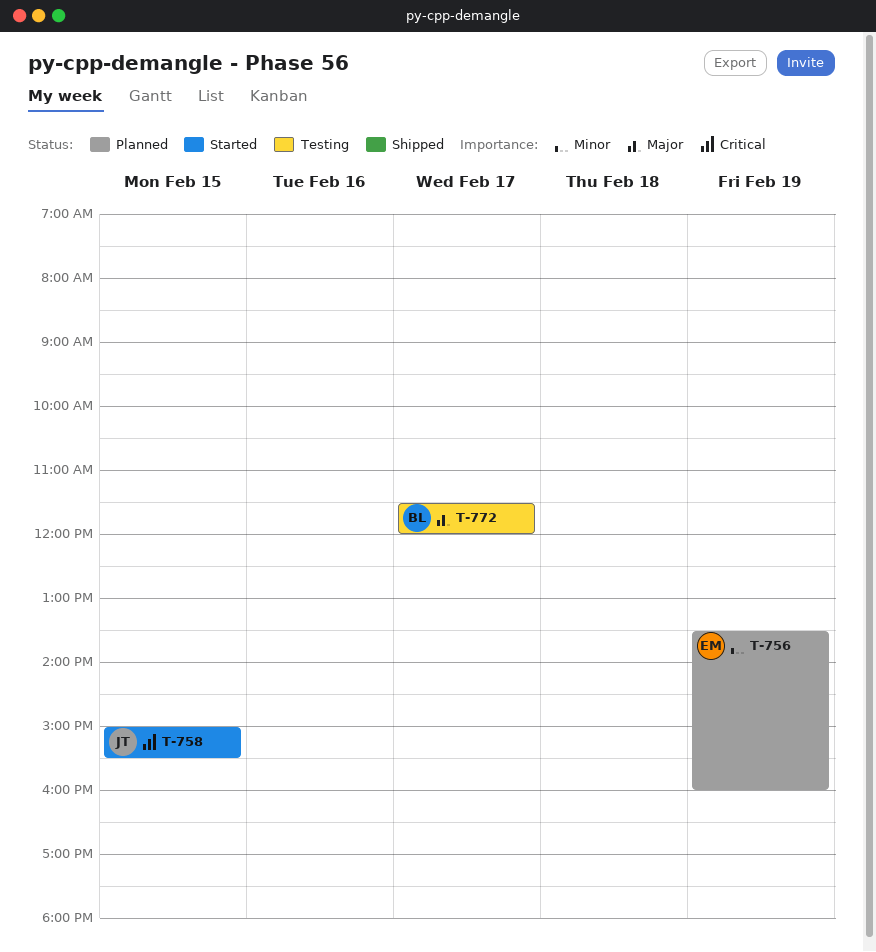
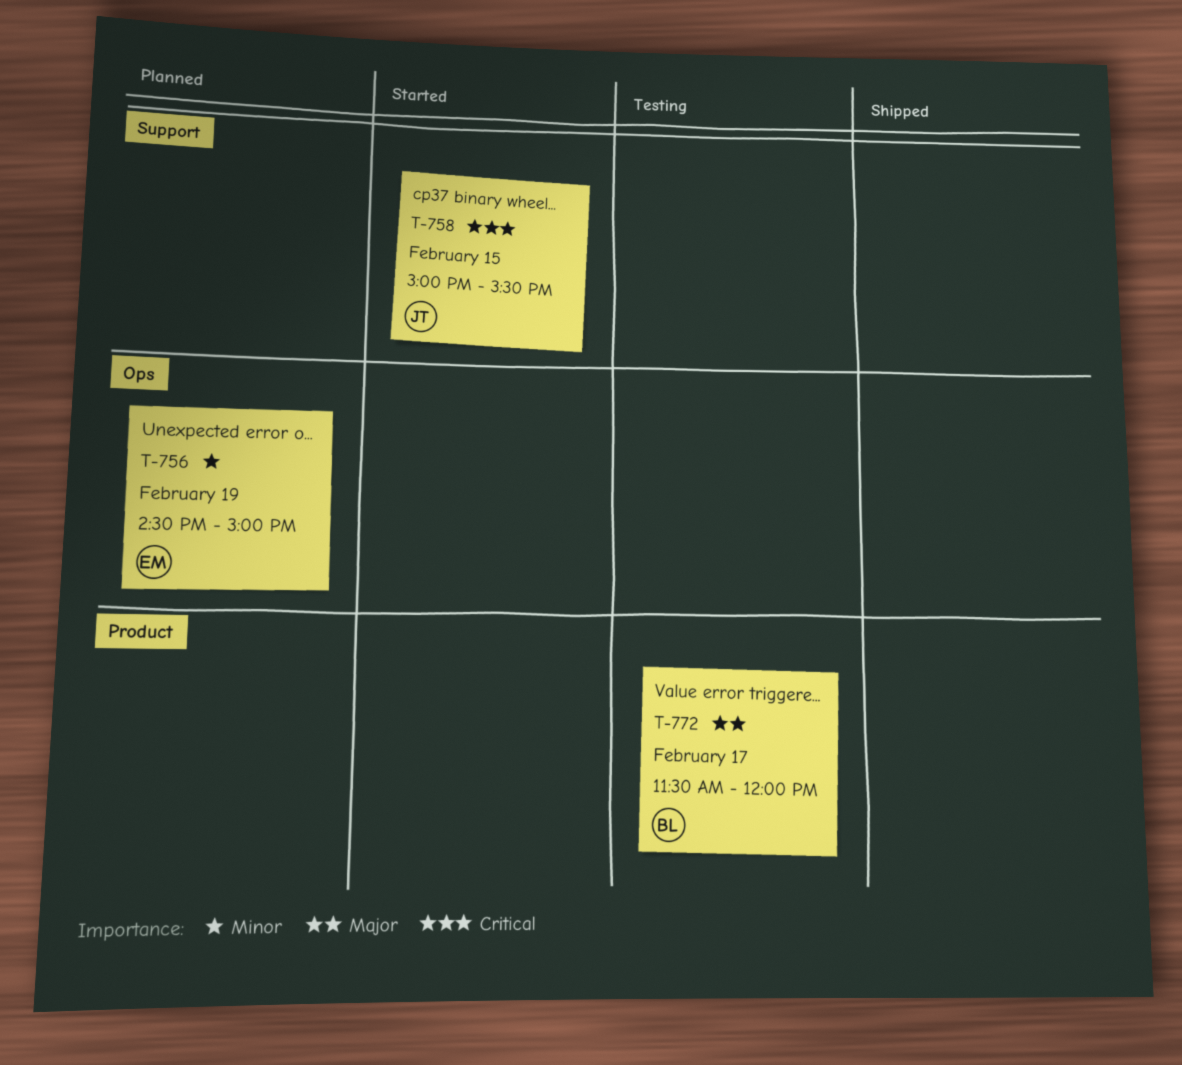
T-756, begins: 13:30 -> 14:30
T-756, ends: 16:00 -> 15:00

